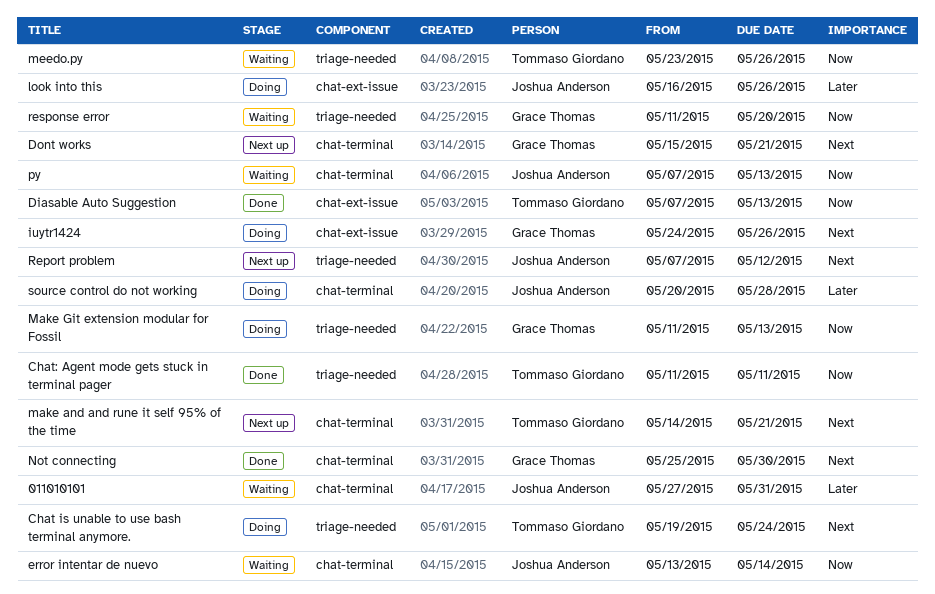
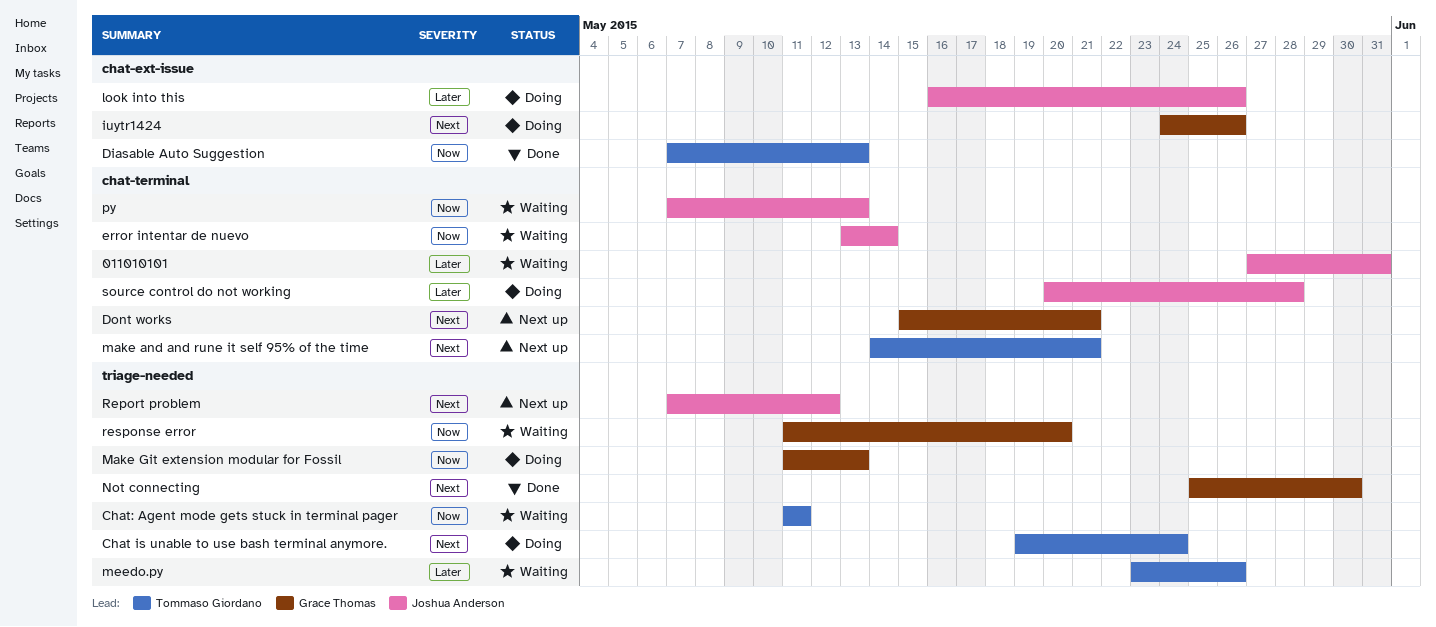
Chat: Agent mode gets stuck in terminal pager, status: Done -> Waiting
meedo.py, priority: Now -> Later
Not connecting, label: chat-terminal -> triage-needed

